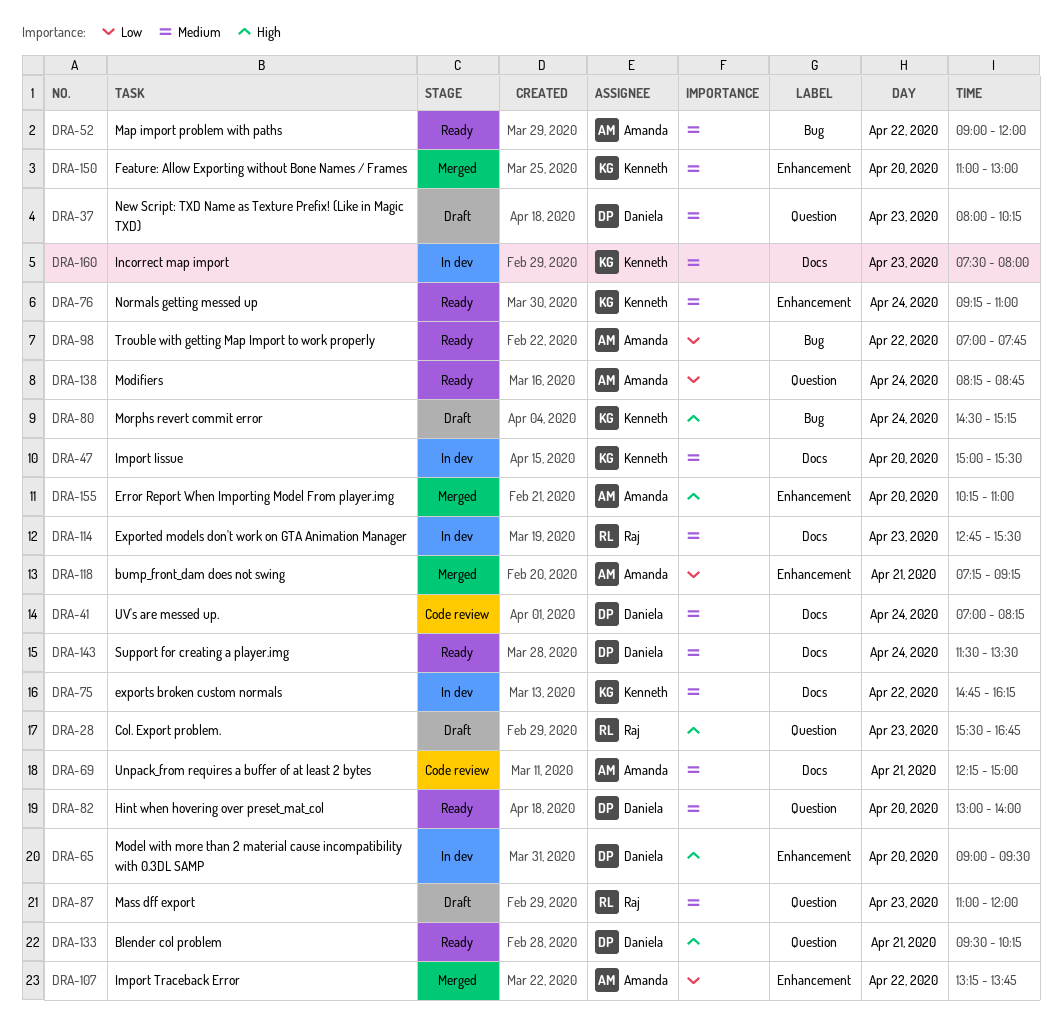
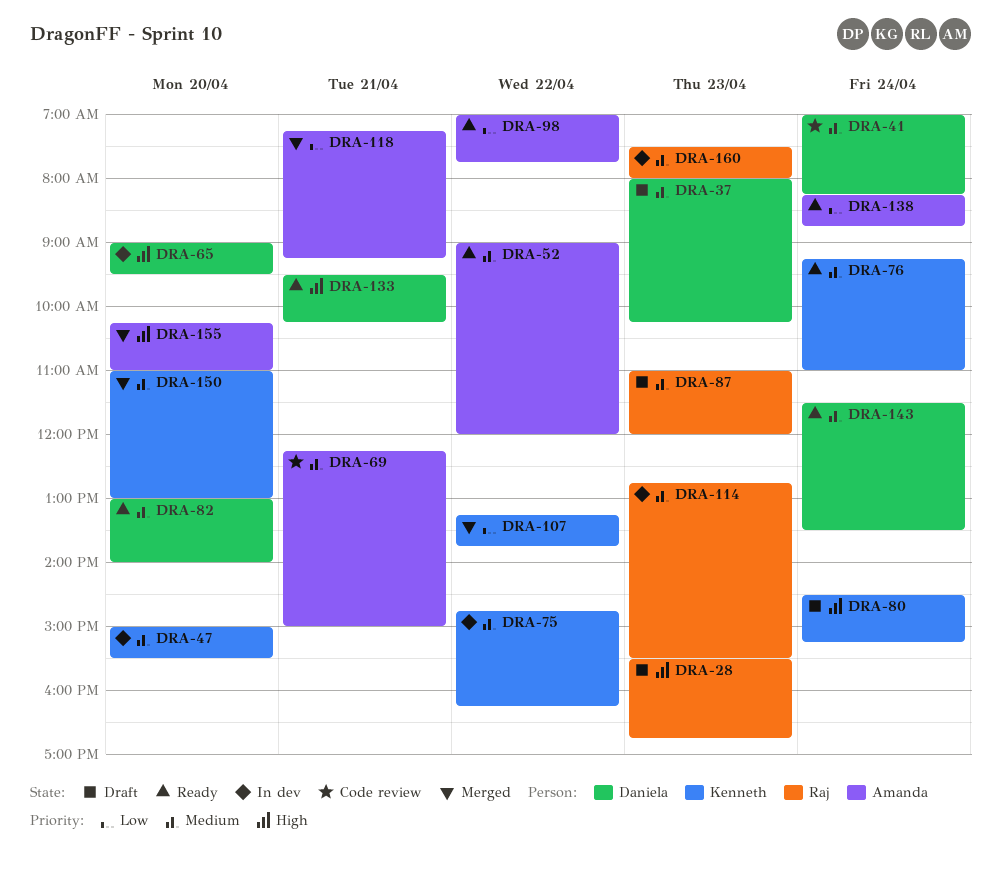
DRA-107, owner: Amanda -> Kenneth
DRA-160, owner: Kenneth -> Raj

